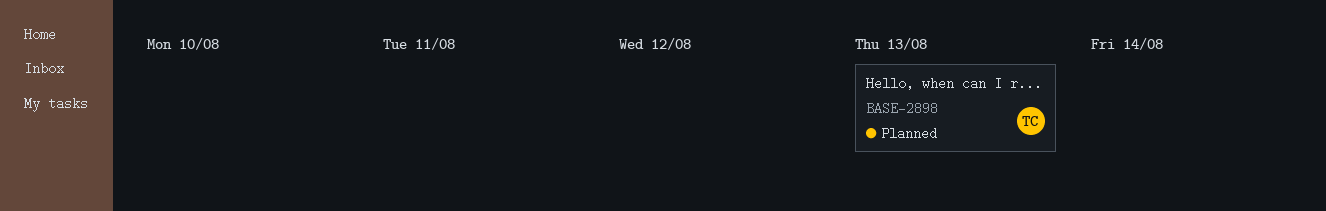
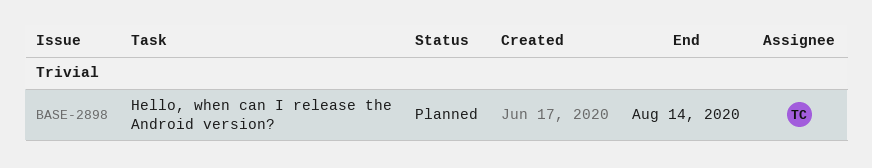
BASE-2898, due: Aug 13 -> Aug 14

